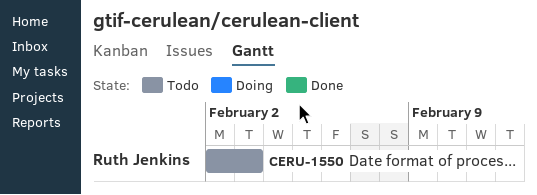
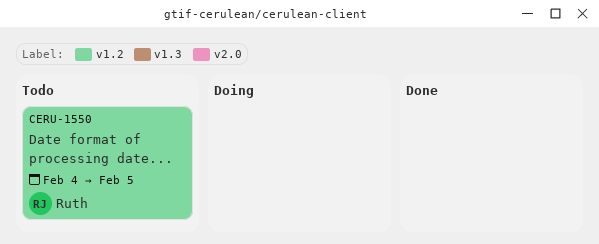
CERU-1550, start: Feb 2 -> Feb 4
CERU-1550, due: Feb 3 -> Feb 5

